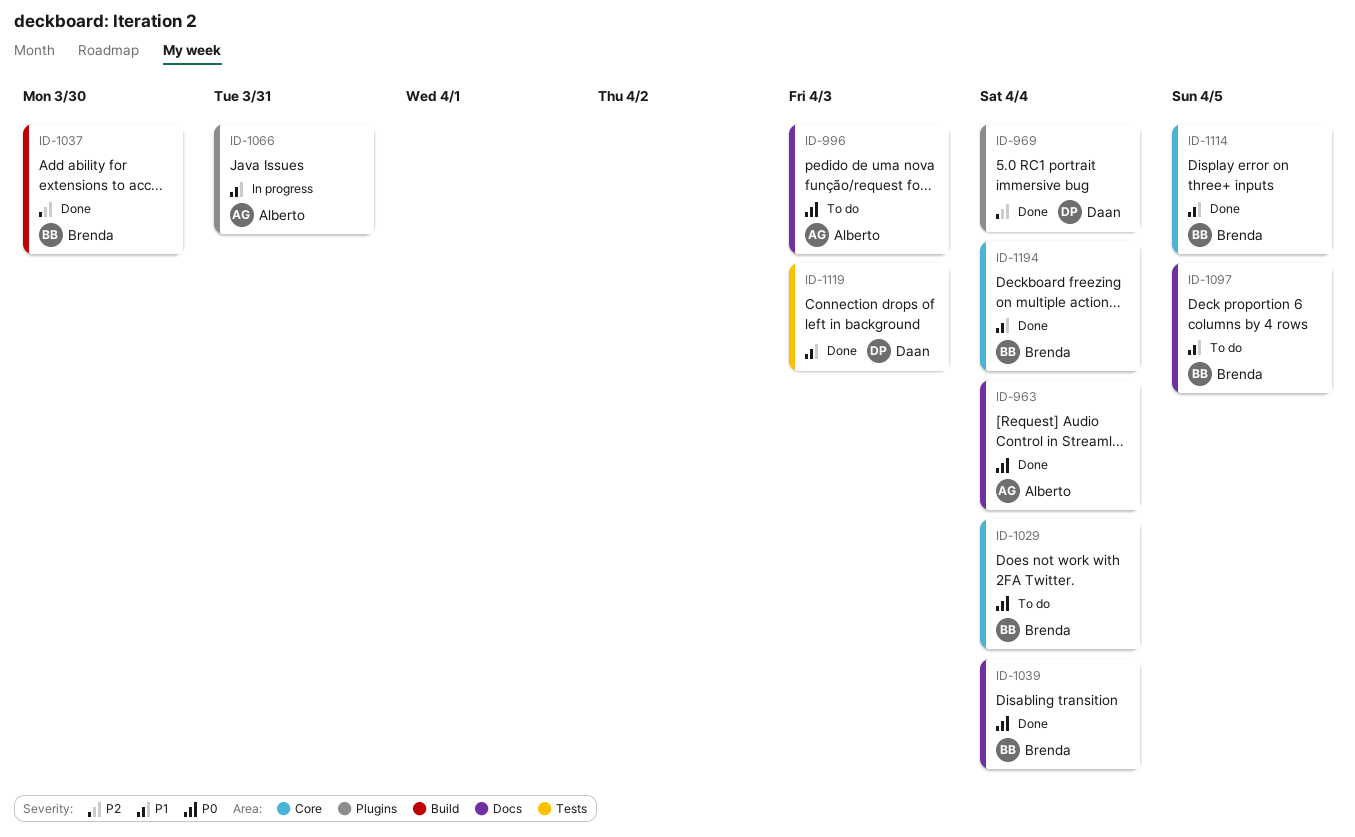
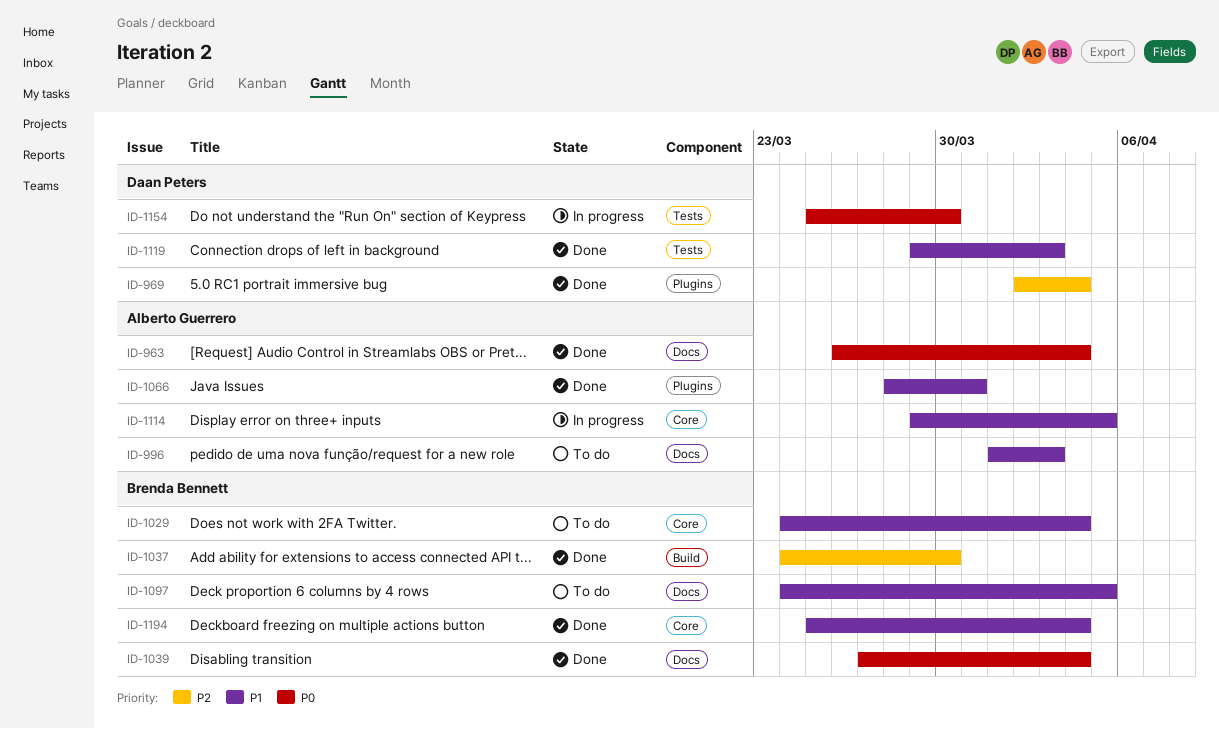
ID-996, priority: P0 -> P1
ID-1029, priority: P0 -> P1
ID-1066, status: In progress -> Done
ID-1114, status: Done -> In progress
ID-1114, owner: Brenda Bennett -> Alberto Guerrero
ID-1154: none -> present

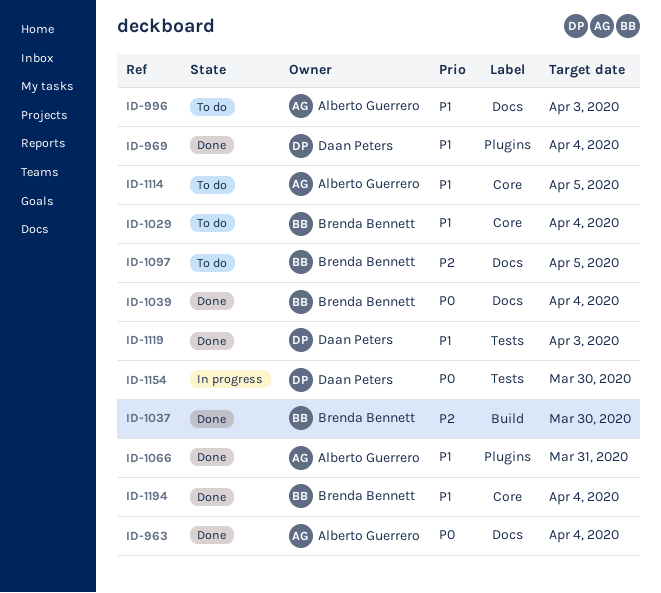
ID-969, priority: P2 -> P1
ID-1097, priority: P1 -> P2
ID-1114, status: In progress -> To do

